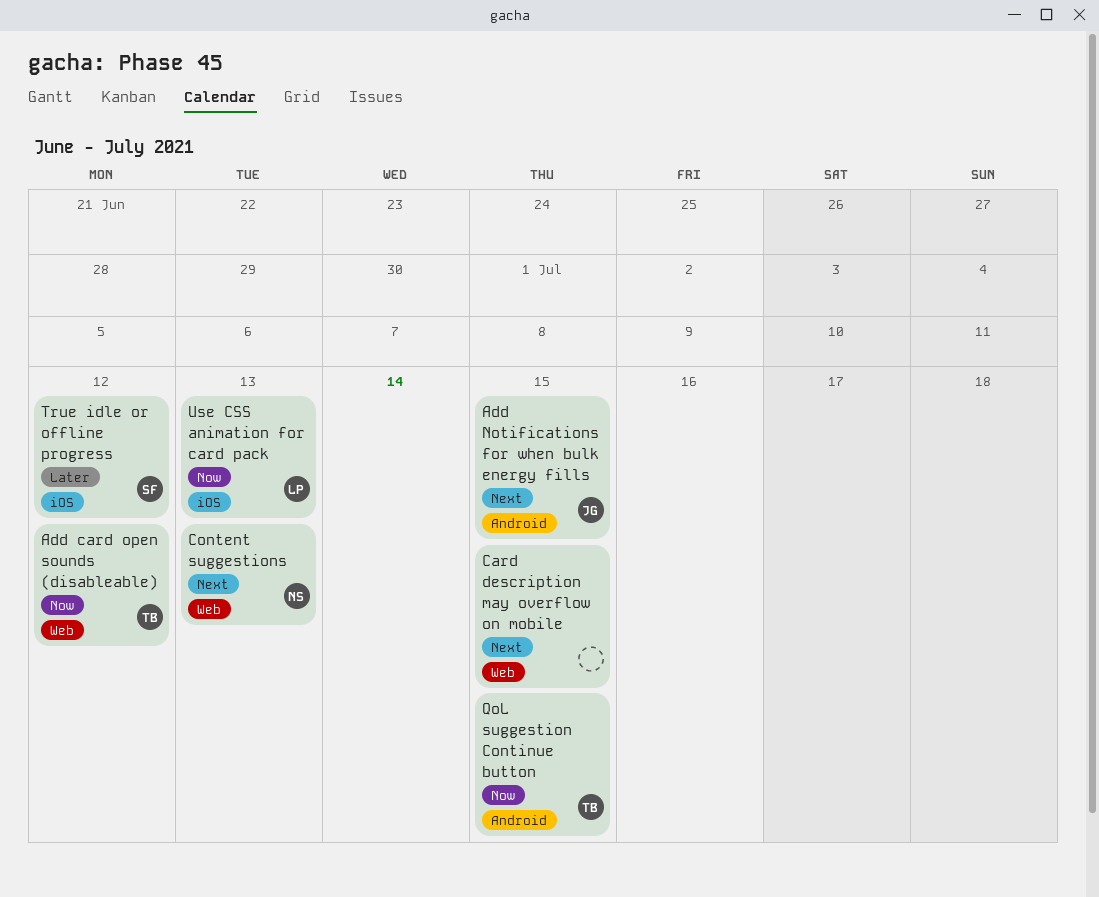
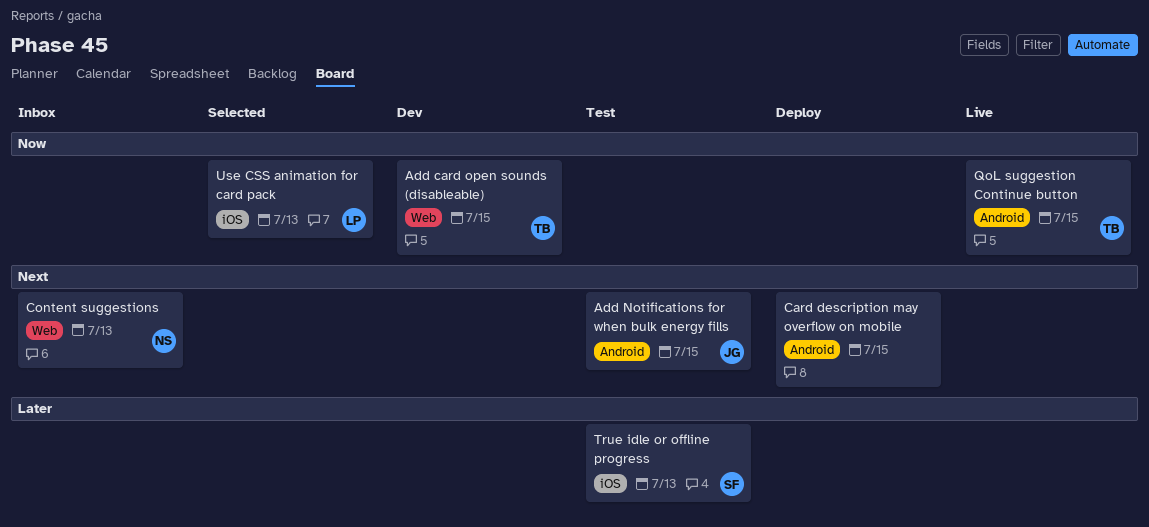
Add card open sounds (disableable), due: Jul 12 -> Jul 15
Card description may overflow on mobile, label: Web -> Android
True idle or offline progress, due: Jul 12 -> Jul 13

